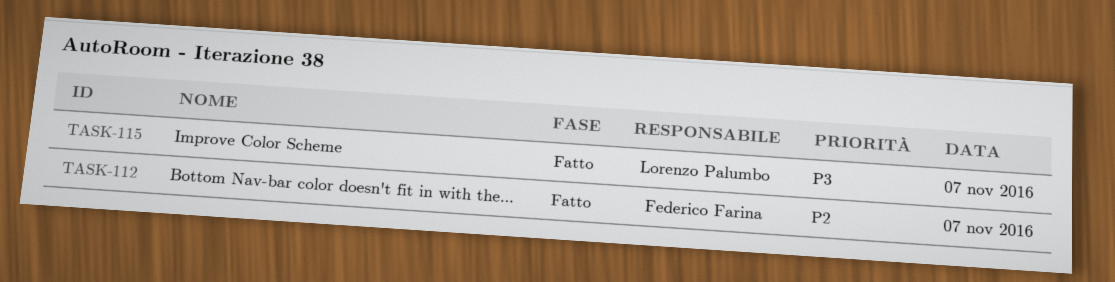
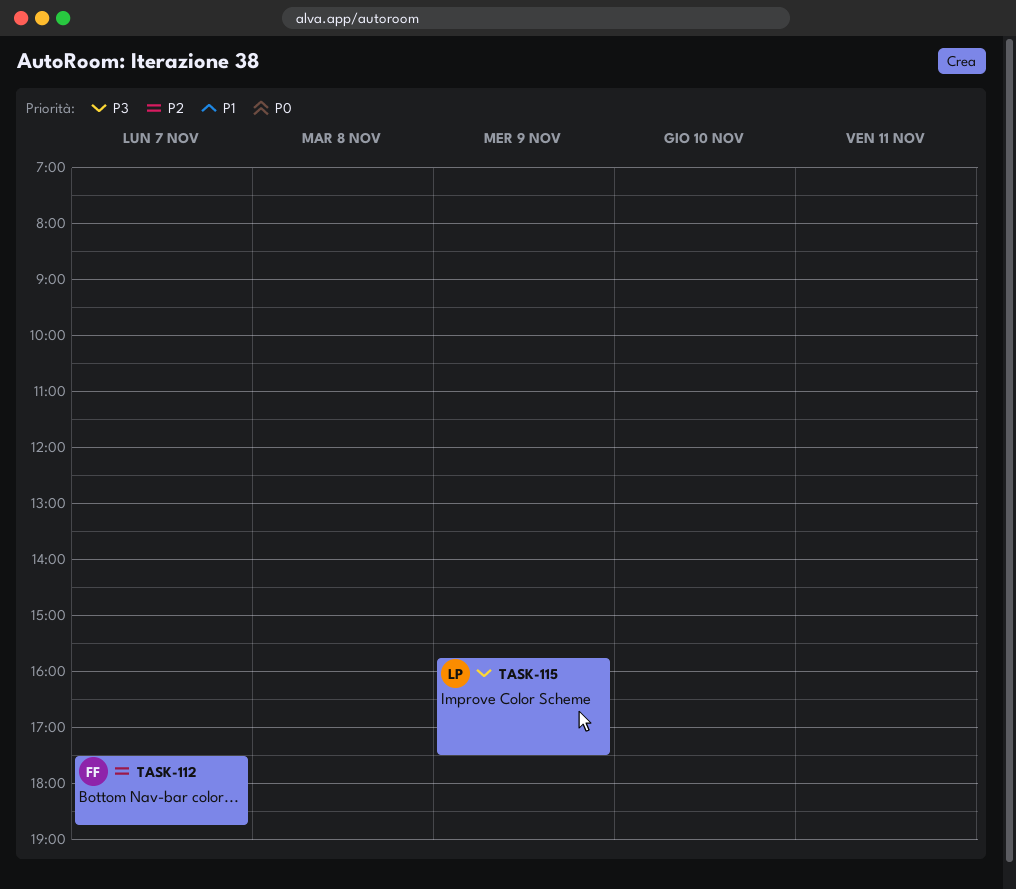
TASK-115, day: Nov 7 -> Nov 9

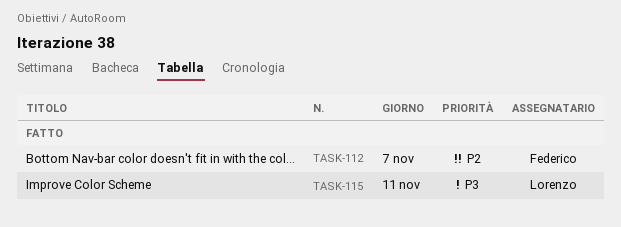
TASK-115, day: Nov 9 -> Nov 11

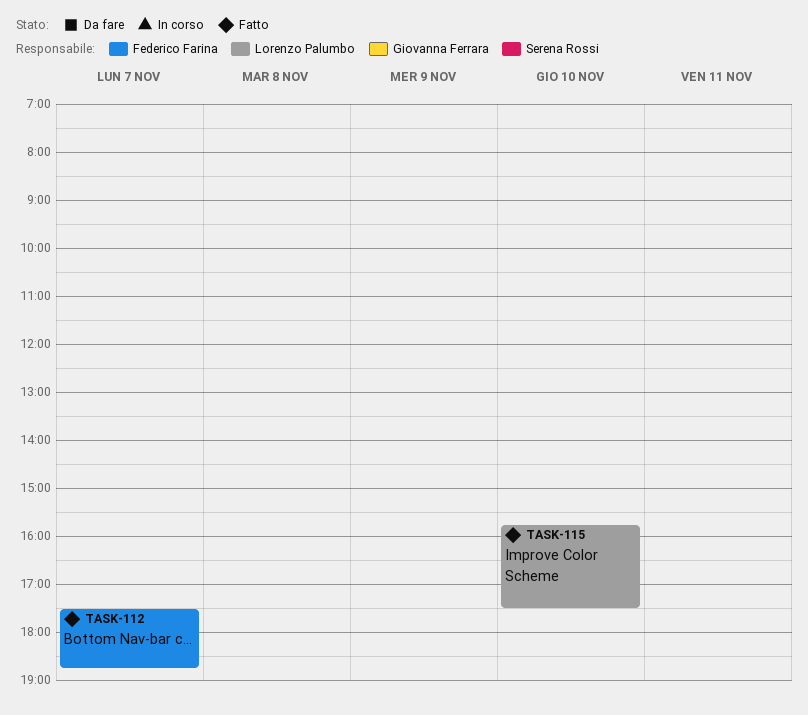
TASK-115, day: Nov 11 -> Nov 10

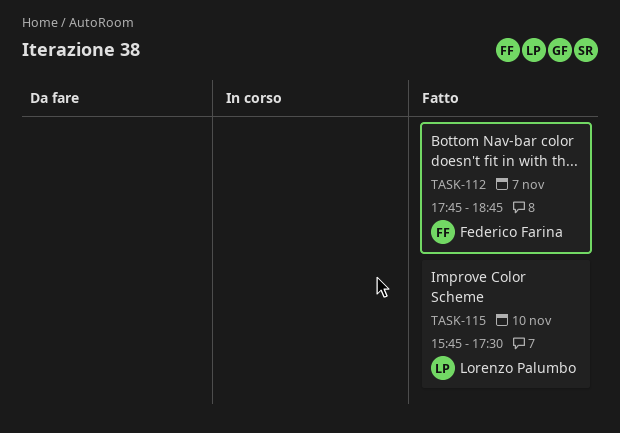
TASK-112, begins: 17:30 -> 17:45

